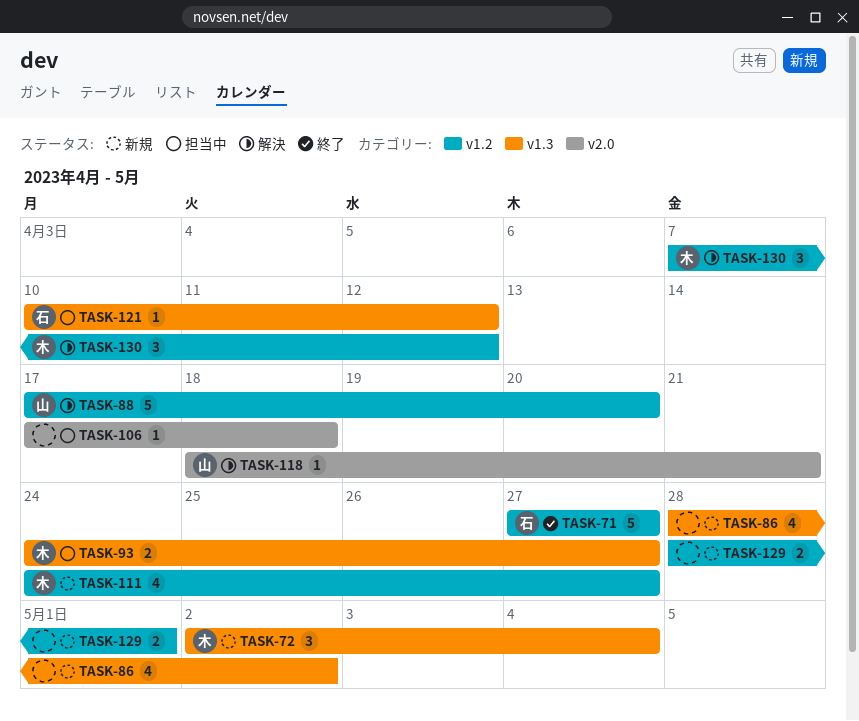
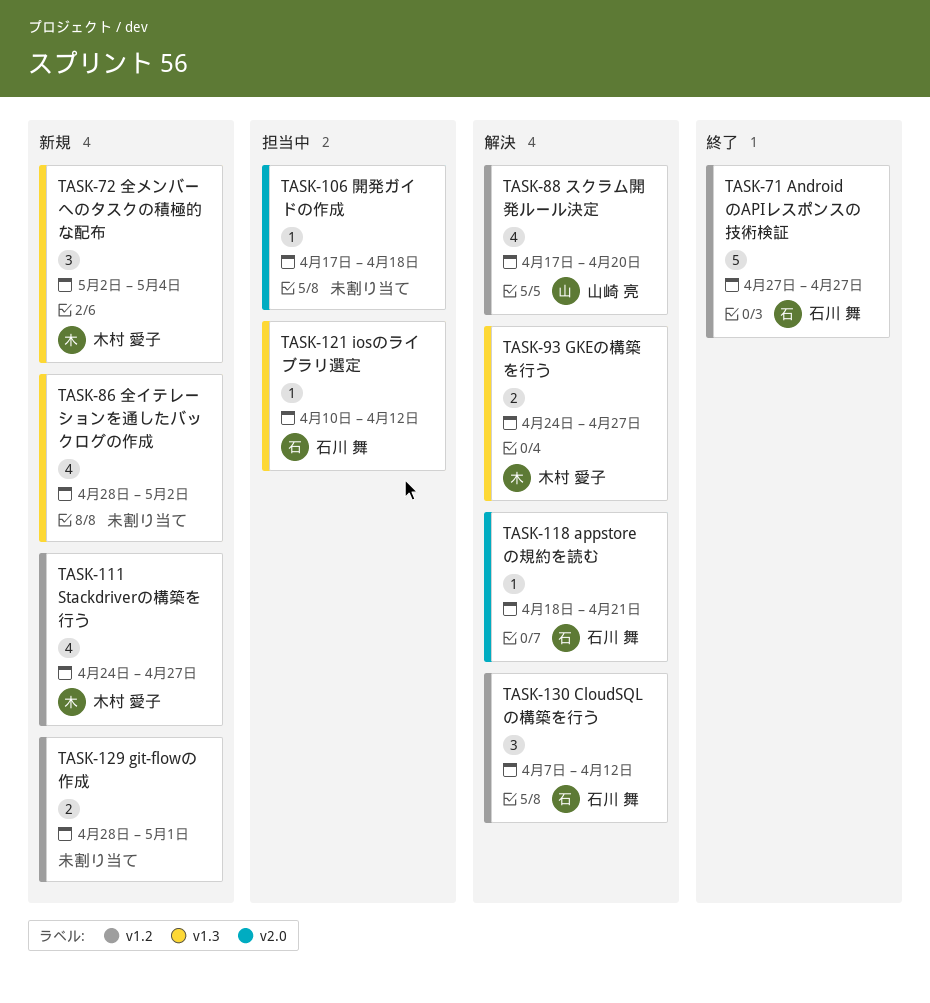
TASK-88, estimate: 5 -> 4
TASK-93, status: 担当中 -> 解決
TASK-118, owner: 山崎 亮 -> 石川 舞
TASK-130, owner: 木村 愛子 -> 石川 舞

